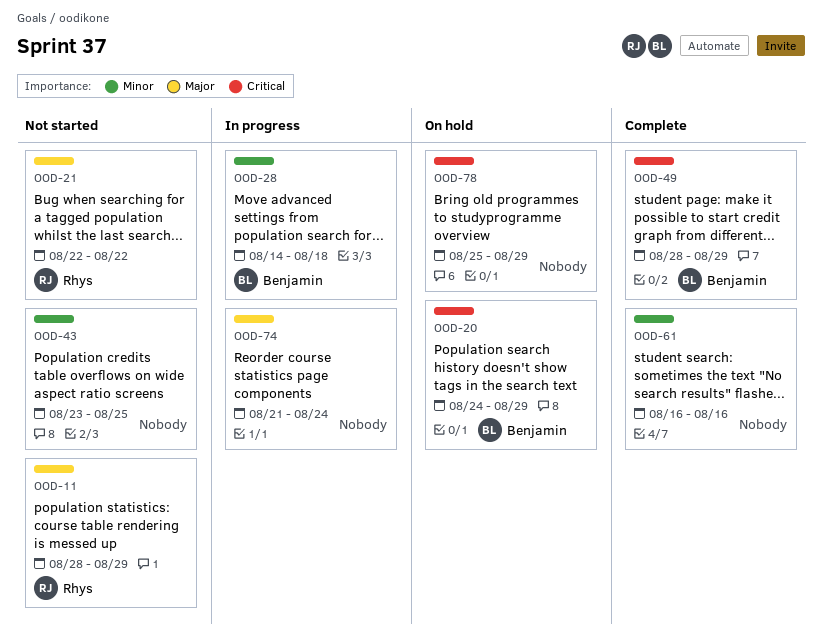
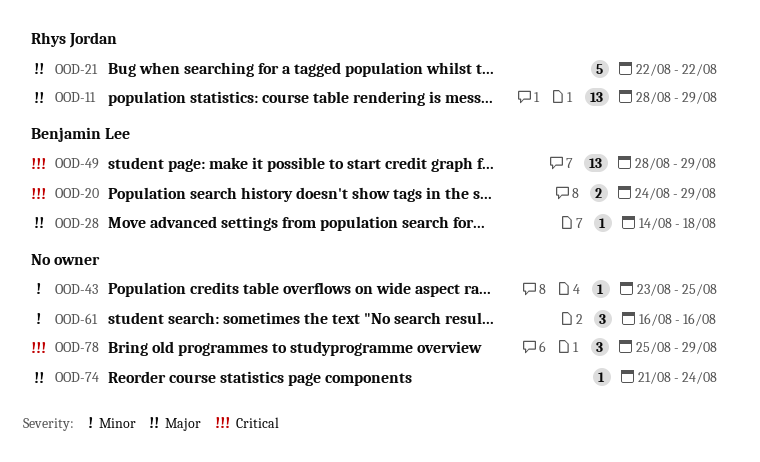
OOD-28, priority: Minor -> Major

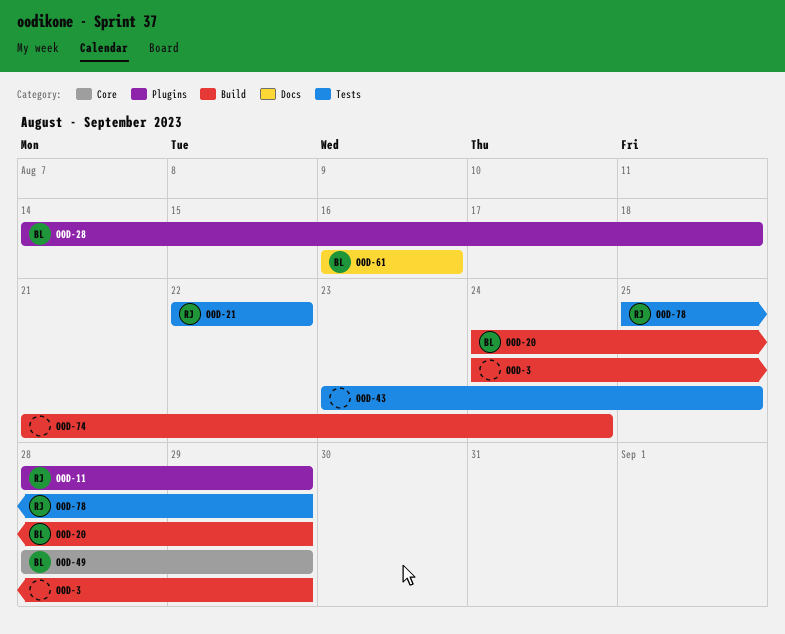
OOD-3: none -> present
OOD-61, owner: none -> Benjamin Lee
OOD-78, owner: none -> Rhys Jordan

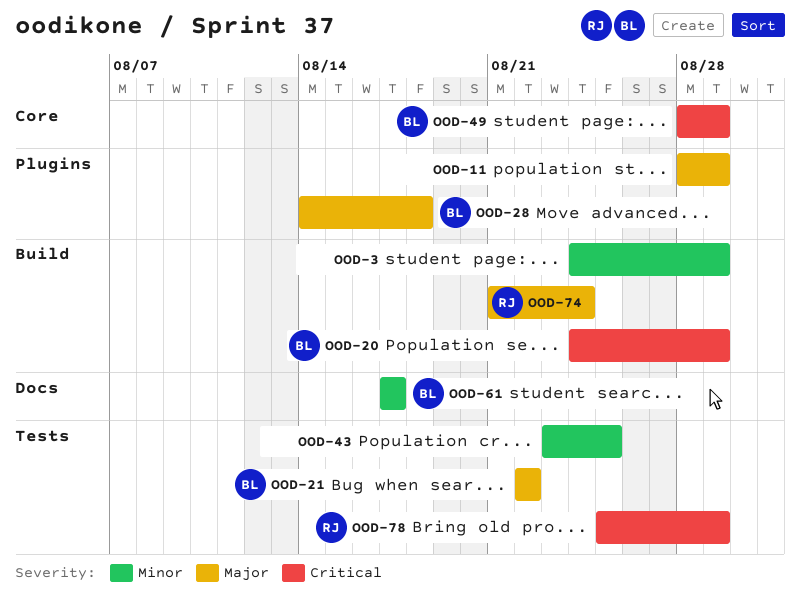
OOD-11, owner: RJ -> none
OOD-21, owner: RJ -> BL
OOD-61, start: Aug 16 -> Aug 17
OOD-61, due: Aug 16 -> Aug 17
OOD-74, owner: none -> RJ

